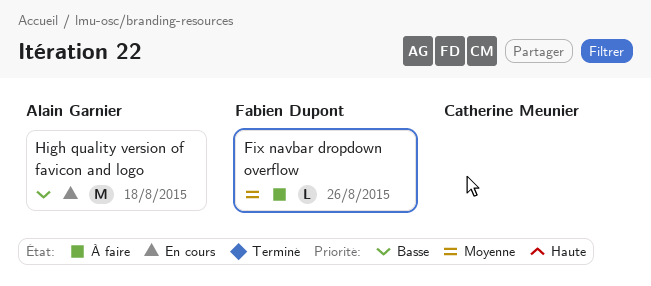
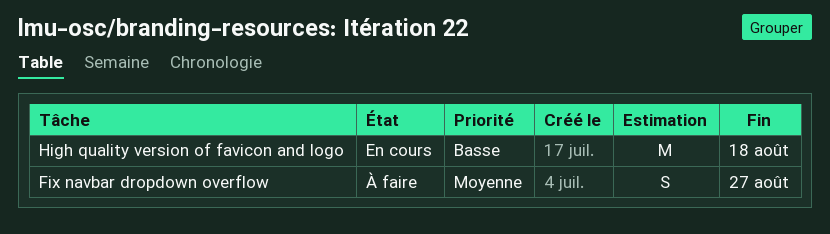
Fix navbar dropdown overflow, estimate: L -> S
Fix navbar dropdown overflow, due: Aug 26 -> Aug 27

